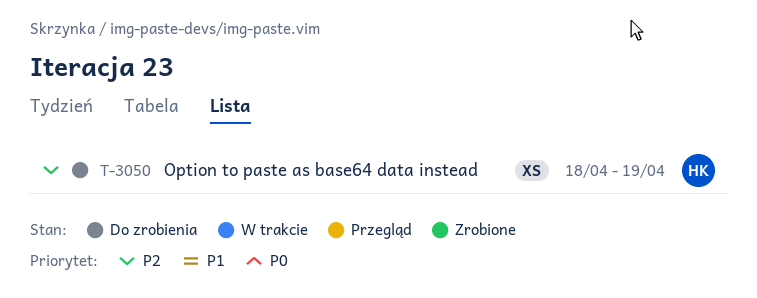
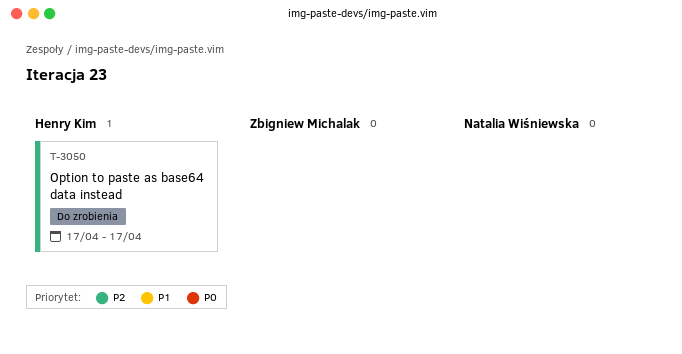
T-3050, start: Apr 18 -> Apr 17
T-3050, due: Apr 19 -> Apr 17

